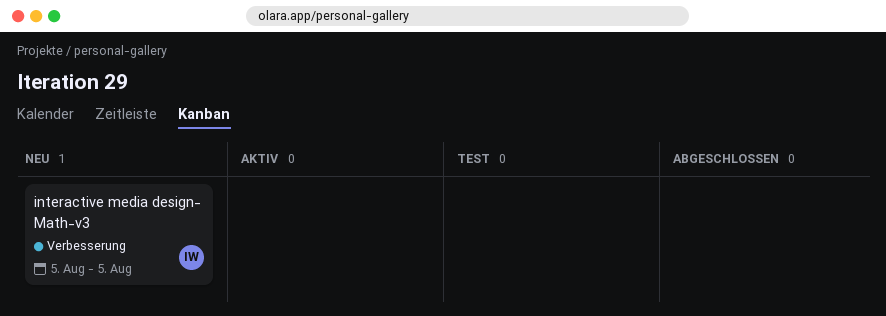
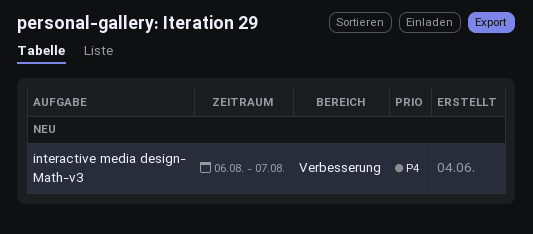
interactive media design- Math-v3, start: Aug 5 -> Aug 6
interactive media design- Math-v3, due: Aug 5 -> Aug 7

